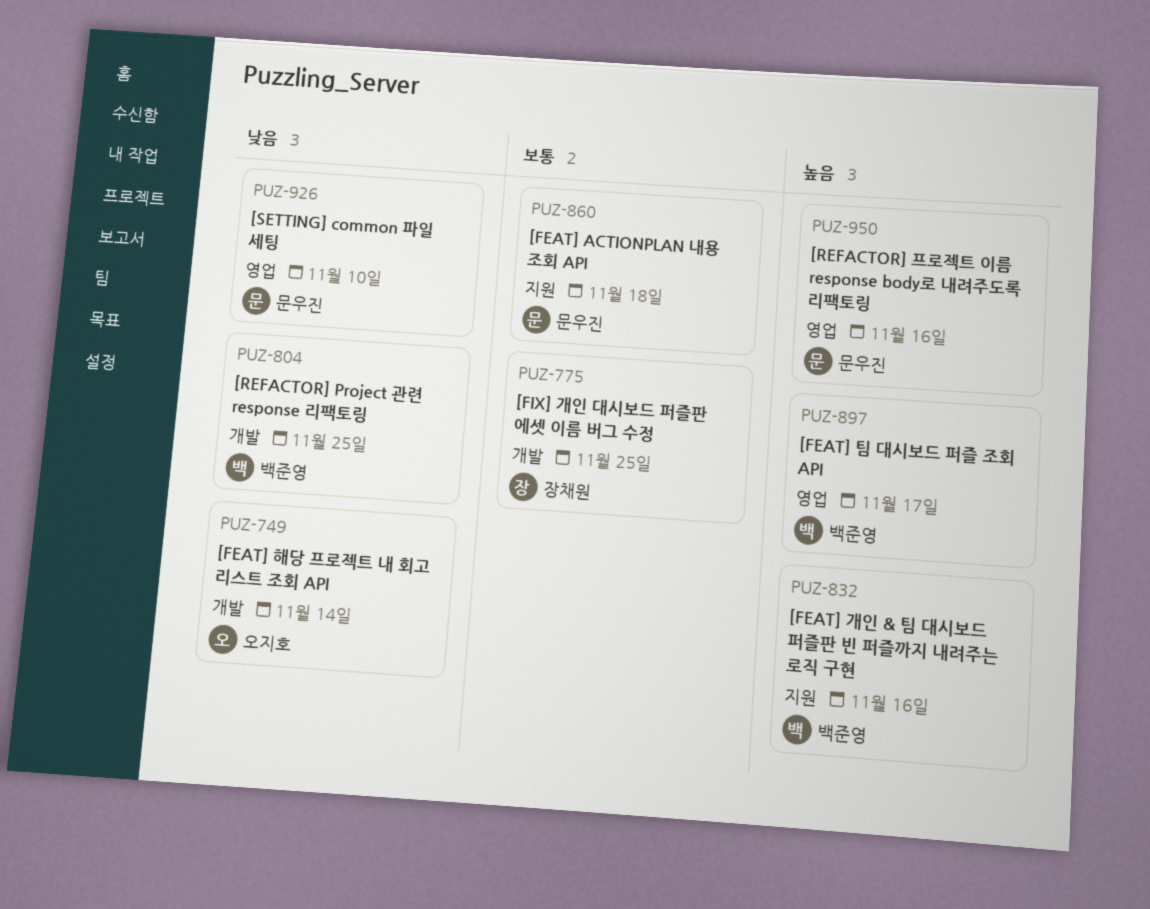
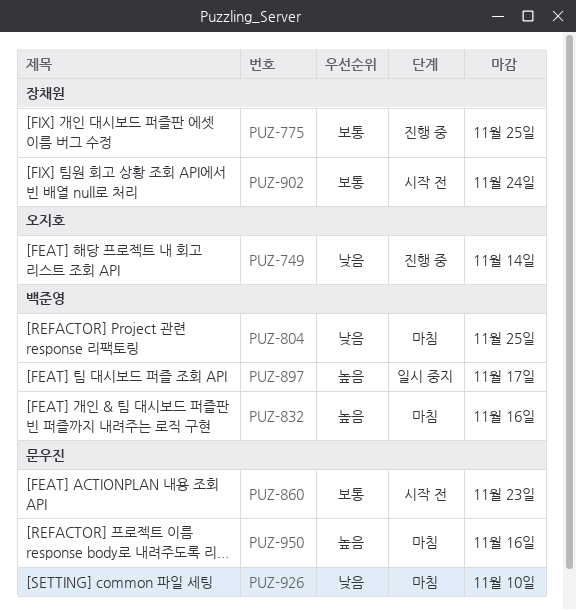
PUZ-860, due: Nov 18 -> Nov 23
PUZ-902: none -> present

